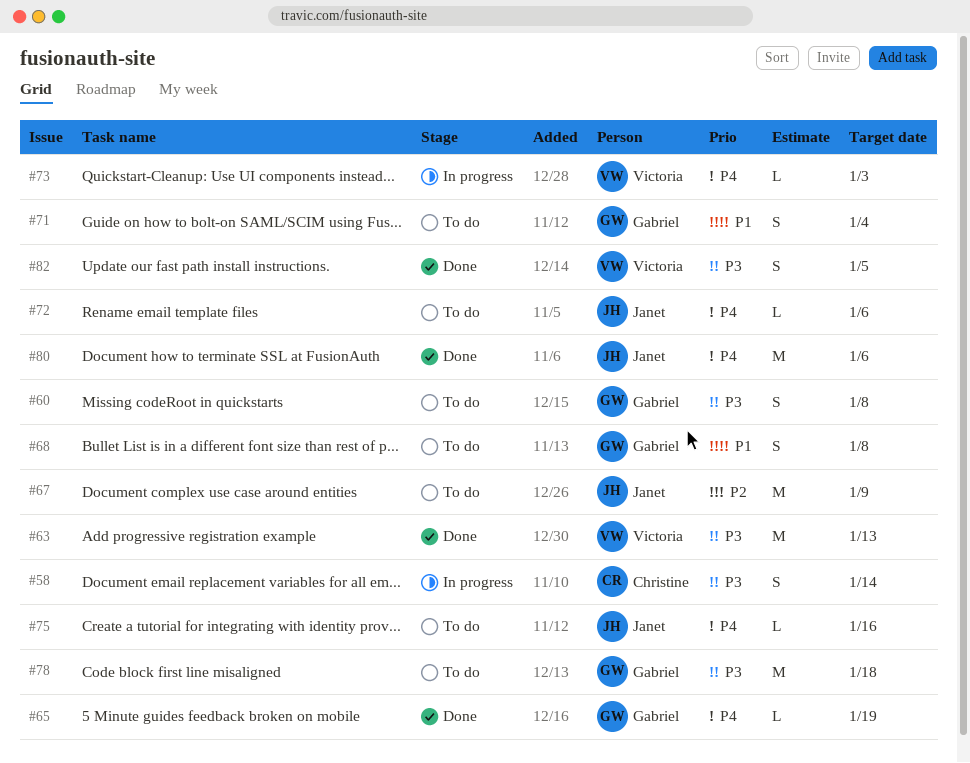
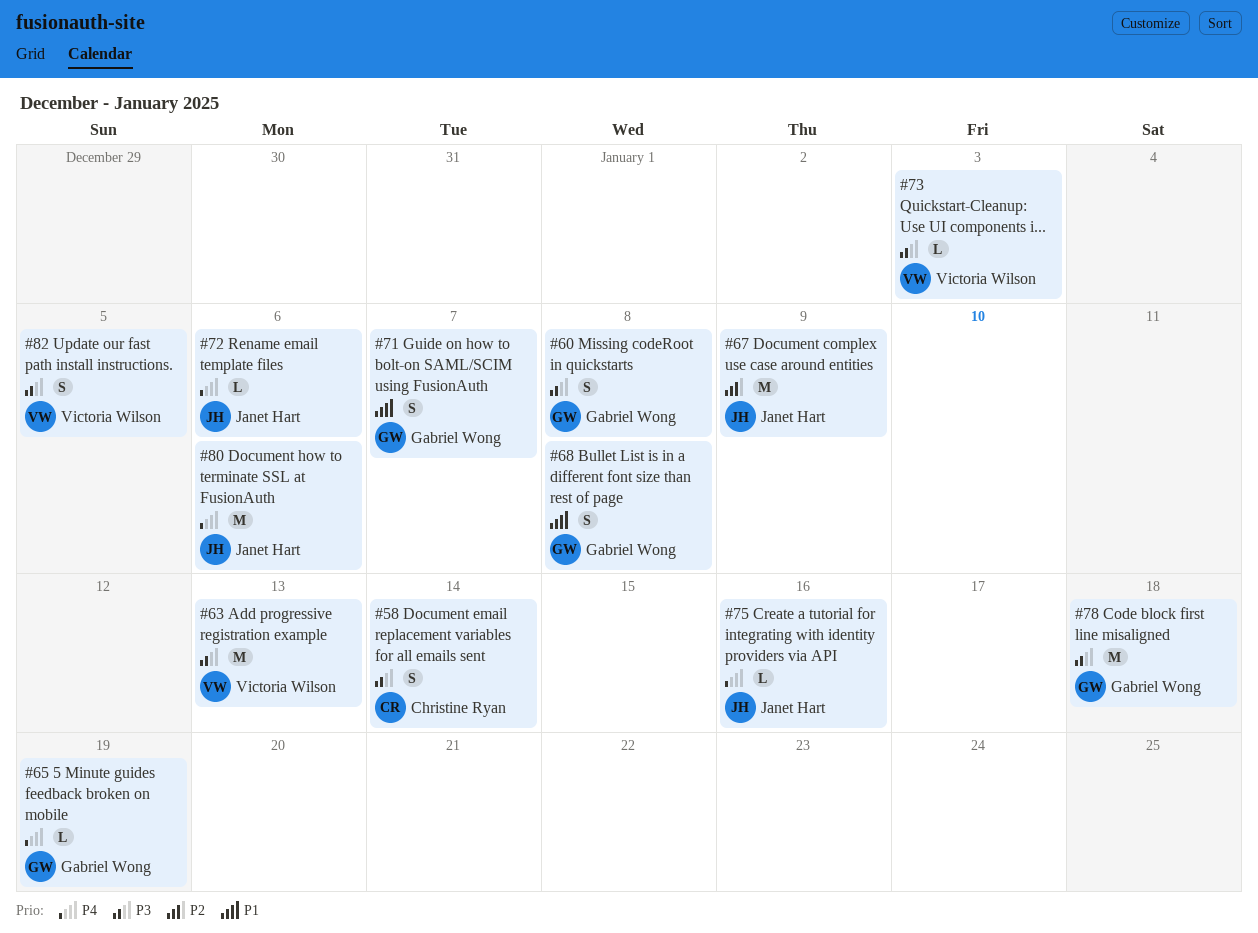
#71, due: Jan 4 -> Jan 7
#73, priority: P4 -> P3

